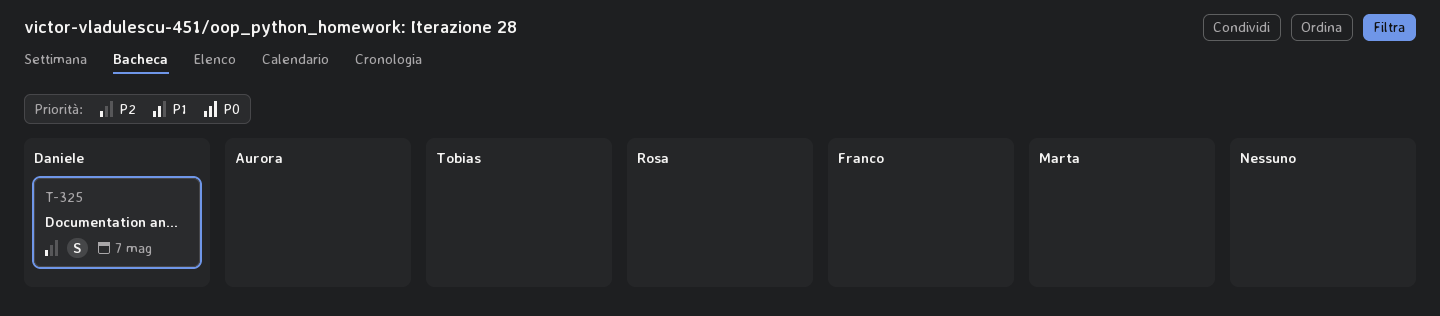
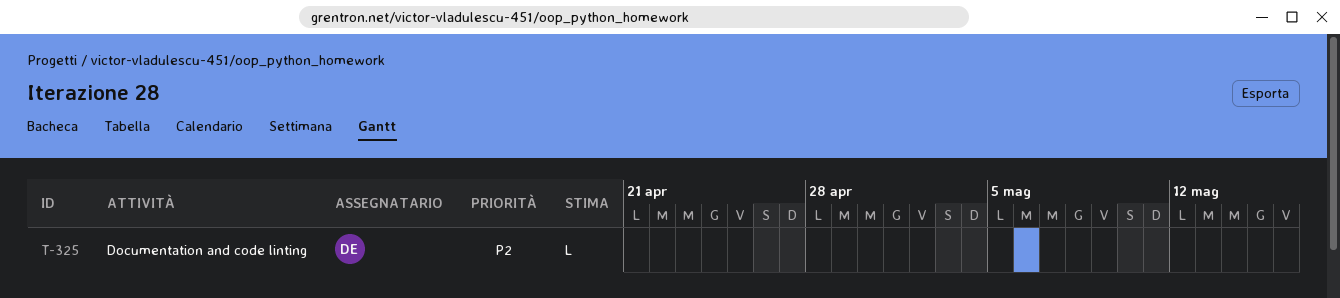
T-325, estimate: S -> L
T-325, due: May 7 -> May 6

